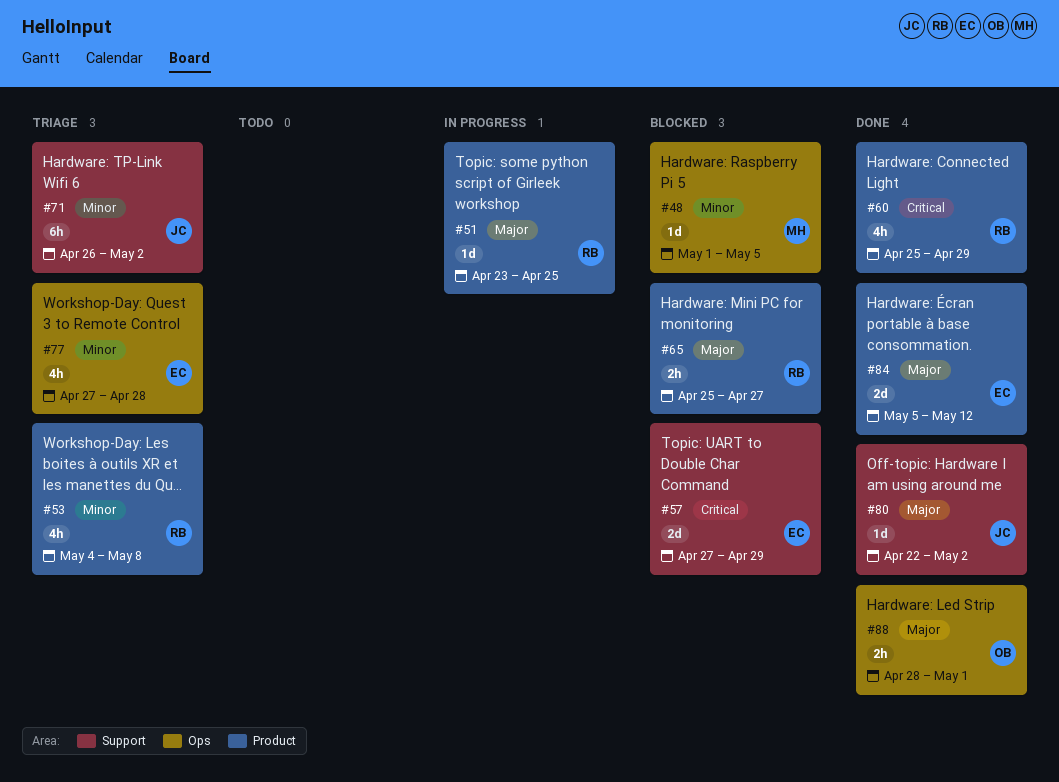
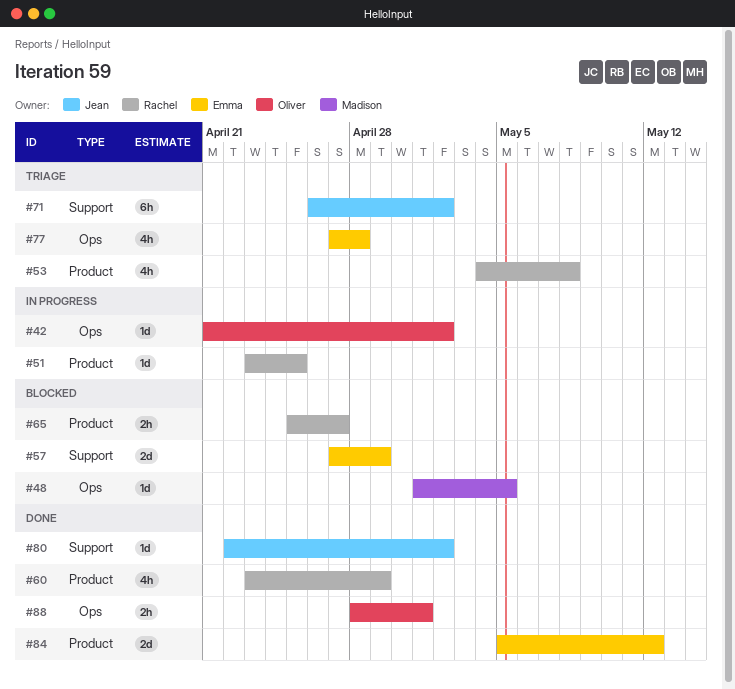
#42: none -> present
#60, start: Apr 25 -> Apr 23

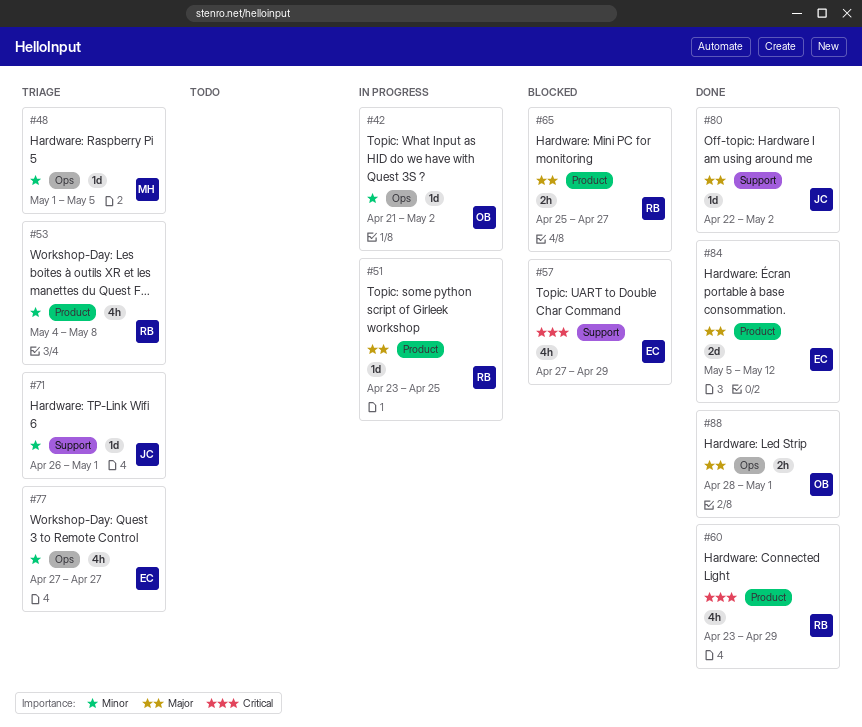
#48, status: Blocked -> Triage
#57, estimate: 2d -> 4h
#71, estimate: 6h -> 1d
#71, due: May 2 -> May 1
#77, due: Apr 28 -> Apr 27

